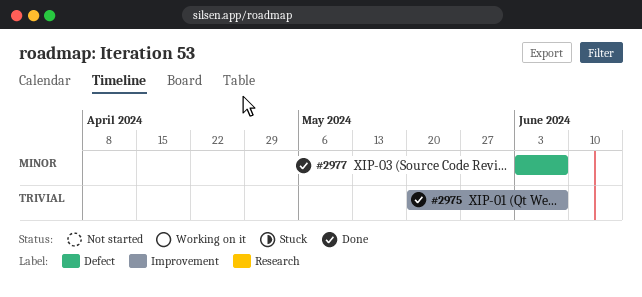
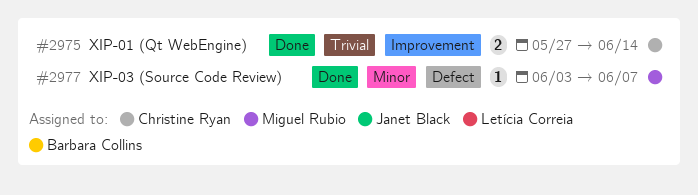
#2975, start: May 20 -> May 27
#2975, due: Jun 7 -> Jun 14

